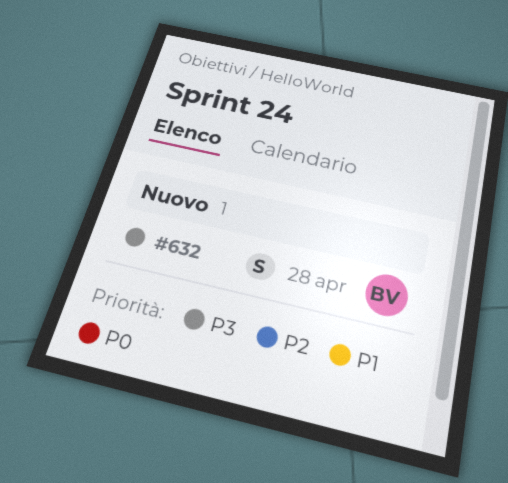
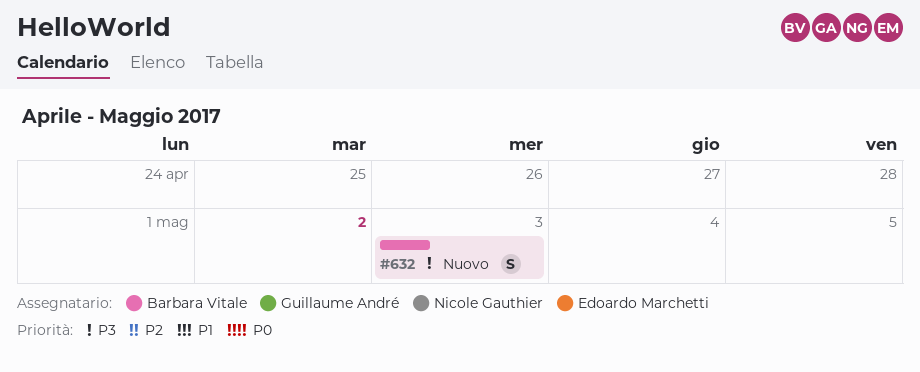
#632, due: Apr 28 -> May 3

